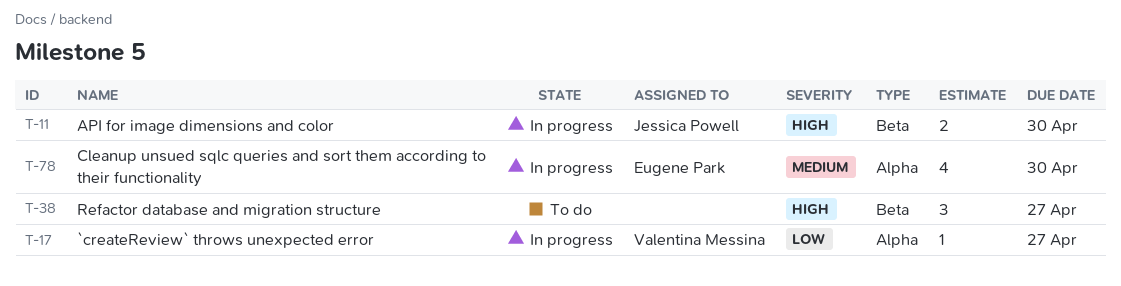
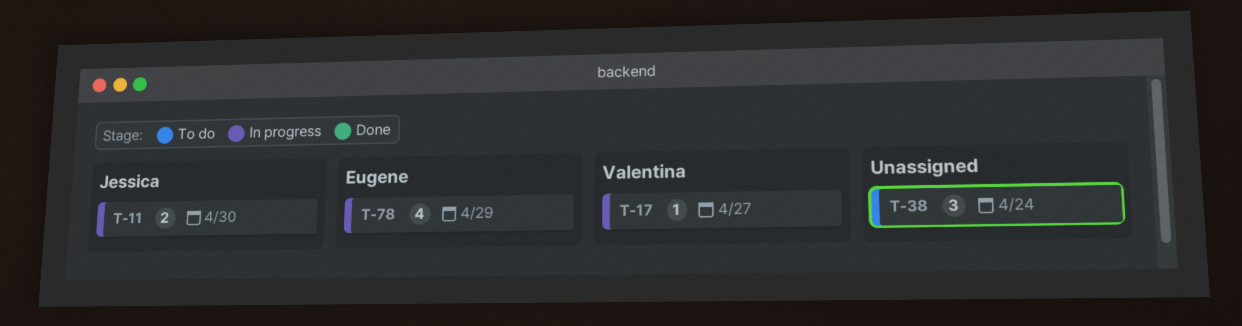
T-38, due: Apr 27 -> Apr 24
T-78, due: Apr 30 -> Apr 29

